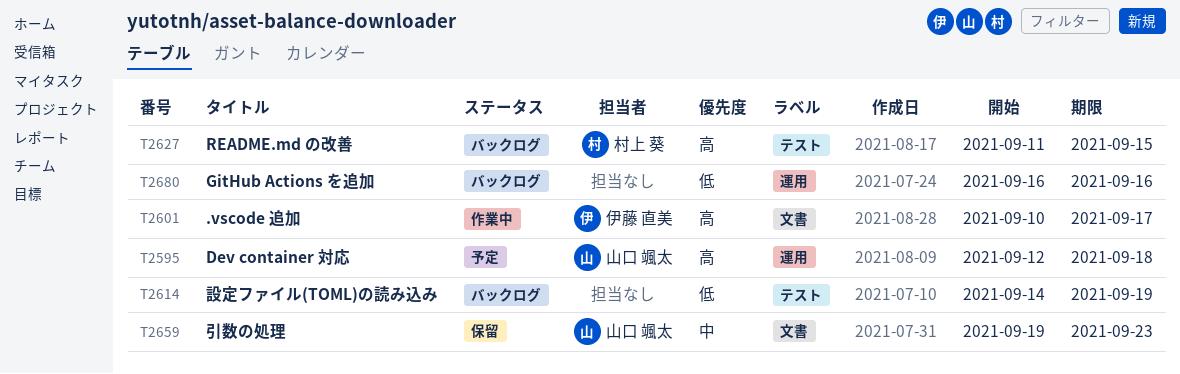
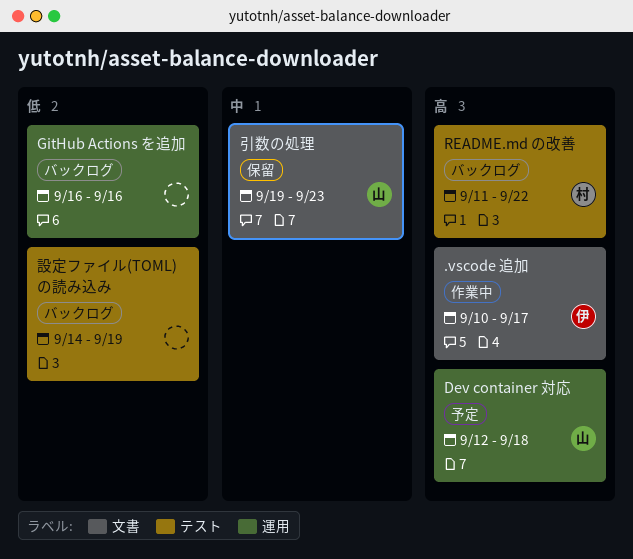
README.md の改善, due: Sep 15 -> Sep 22

